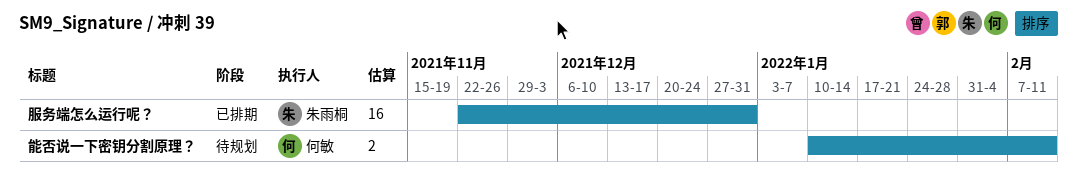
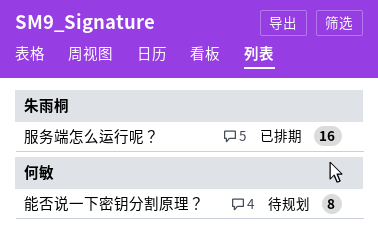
能否说一下密钥分割原理？, estimate: 2 -> 8

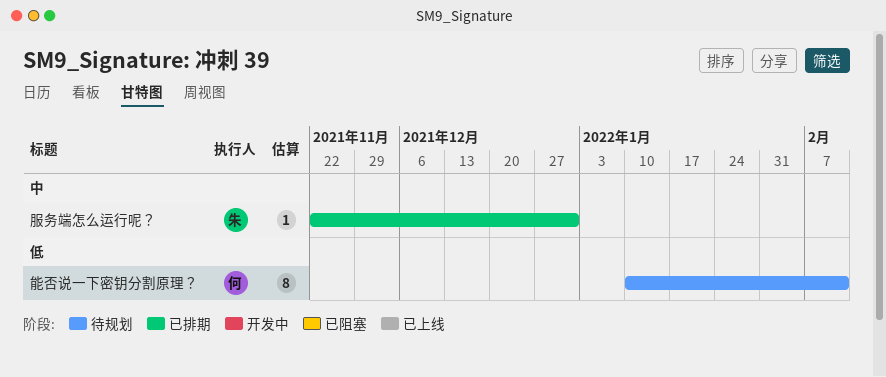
服务端怎么运行呢？, estimate: 16 -> 1

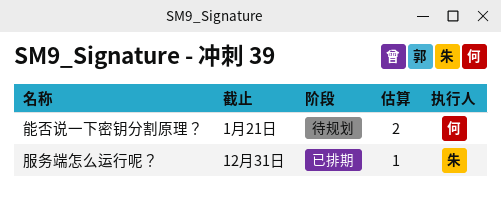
能否说一下密钥分割原理？, estimate: 8 -> 2
能否说一下密钥分割原理？, due: Feb 11 -> Jan 21

